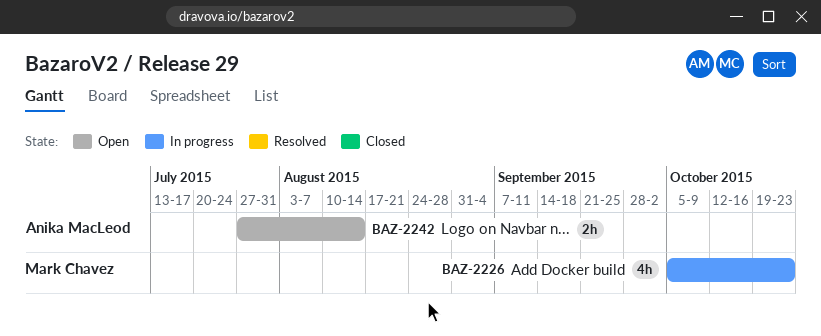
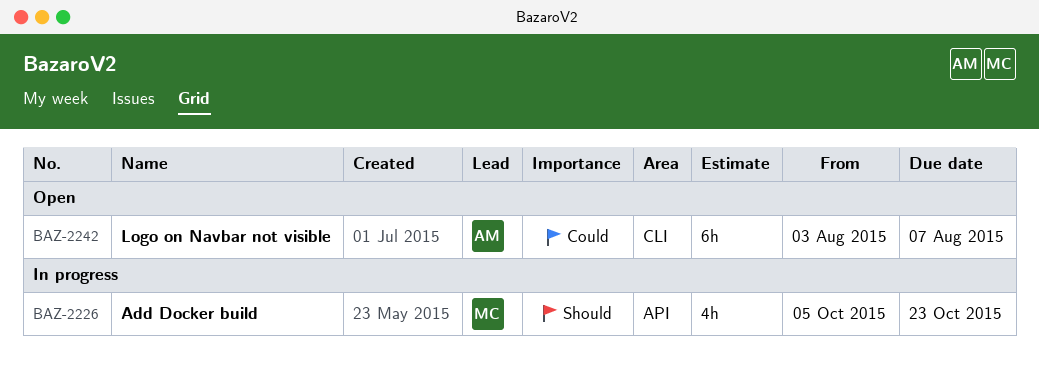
BAZ-2242, estimate: 2h -> 6h
BAZ-2242, start: Jul 27 -> Aug 3
BAZ-2242, due: Aug 14 -> Aug 7

